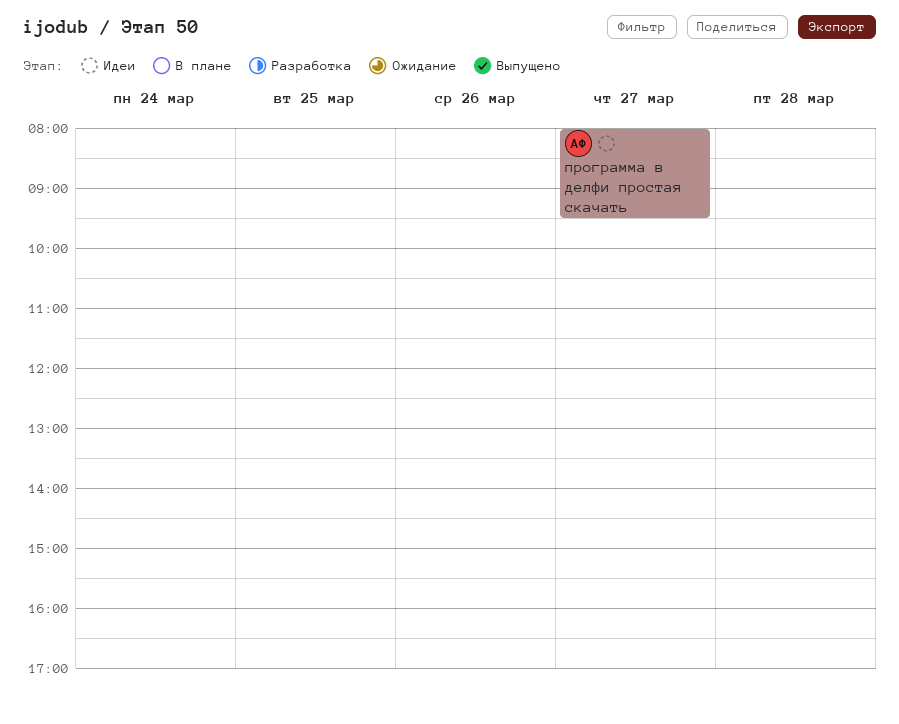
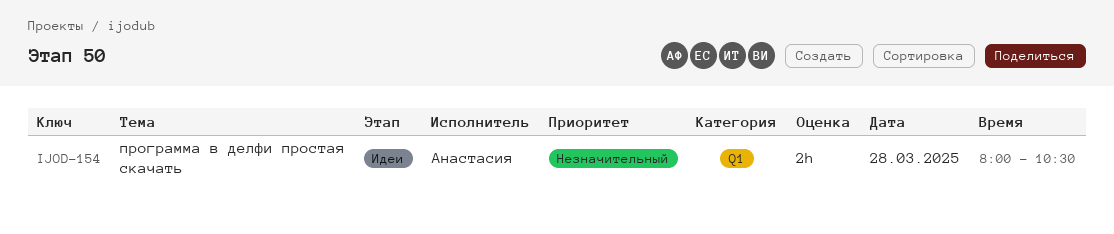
программа в делфи простая скачать, day: Mar 27 -> Mar 28
программа в делфи простая скачать, ends: 09:30 -> 10:30

